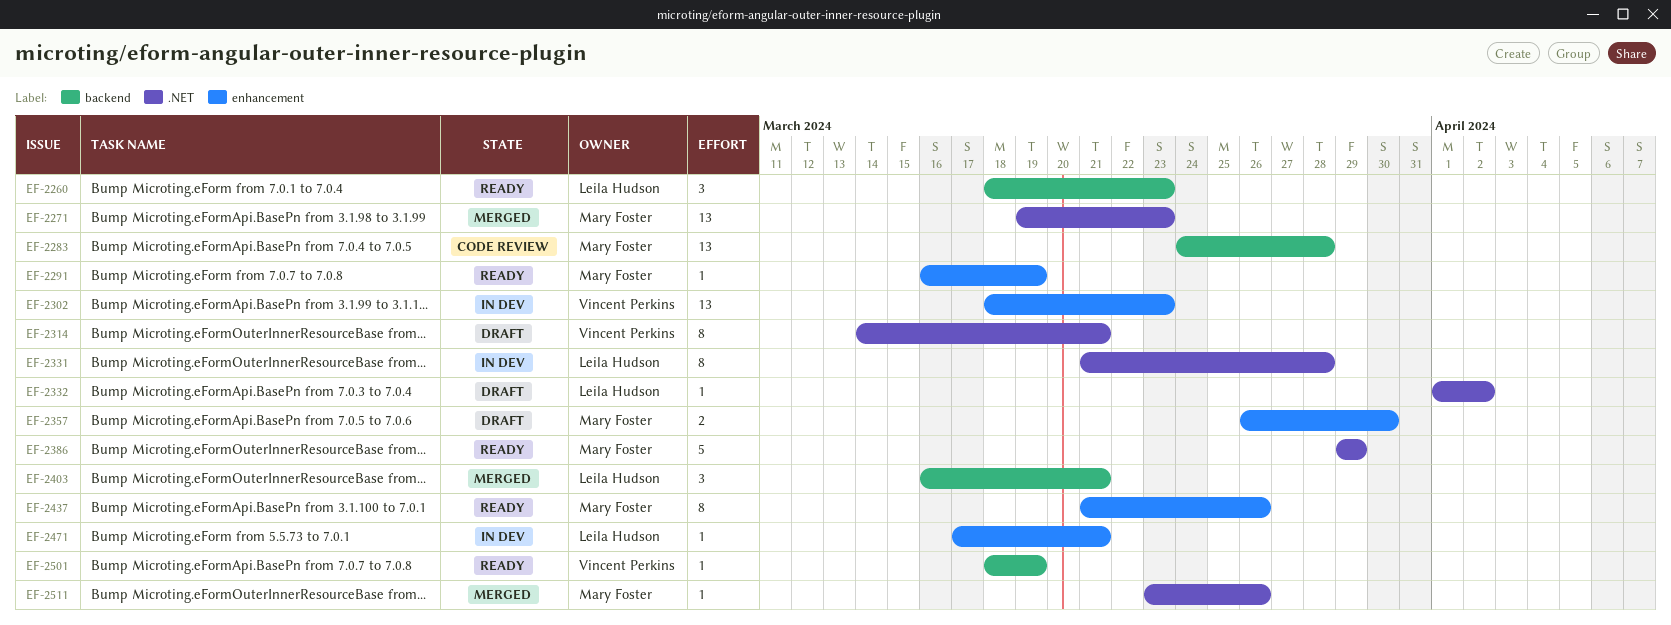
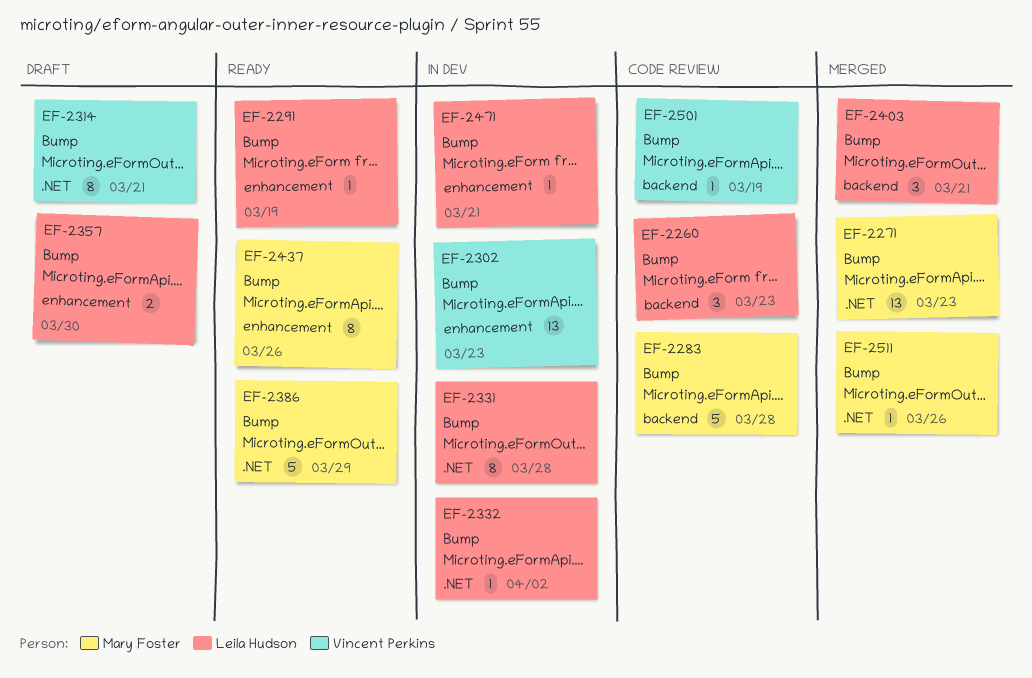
EF-2260, status: Ready -> Code review
EF-2283, estimate: 13 -> 5
EF-2291, owner: Mary Foster -> Leila Hudson
EF-2332, status: Draft -> In dev
EF-2357, owner: Mary Foster -> Leila Hudson
EF-2501, status: Ready -> Code review

